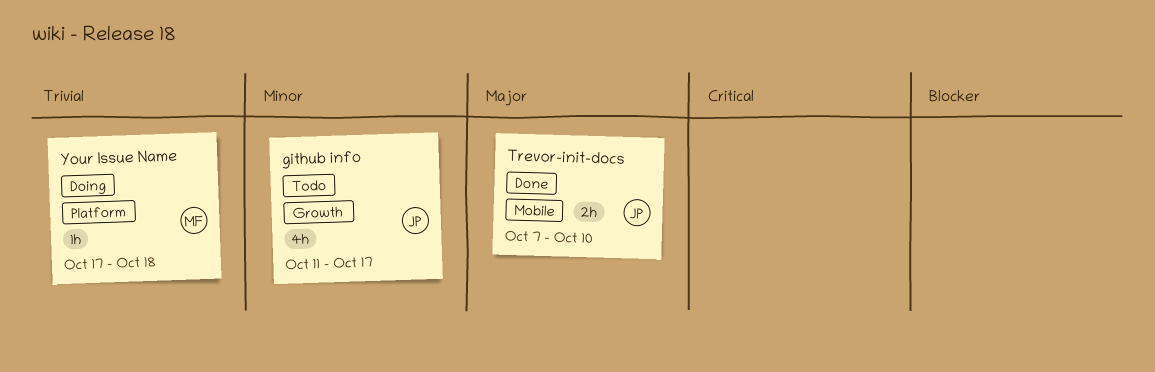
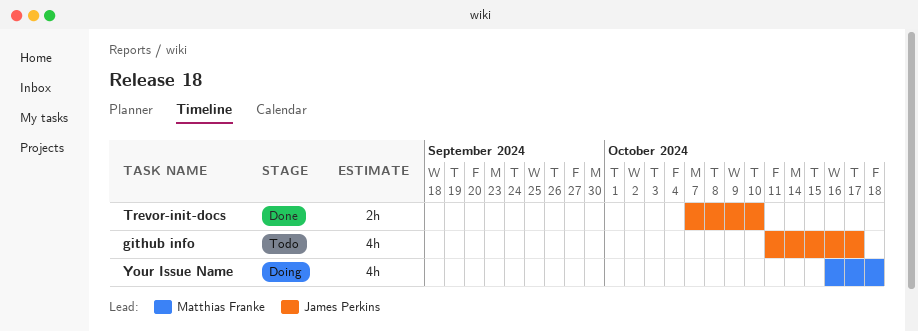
Your Issue Name, estimate: 1h -> 4h
Your Issue Name, start: Oct 17 -> Oct 16

